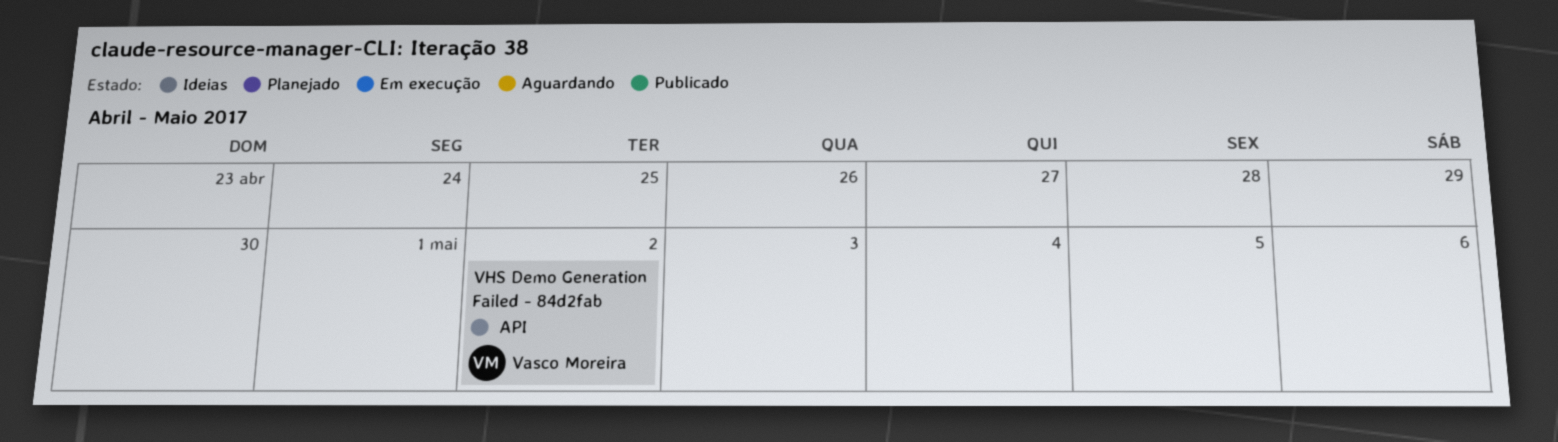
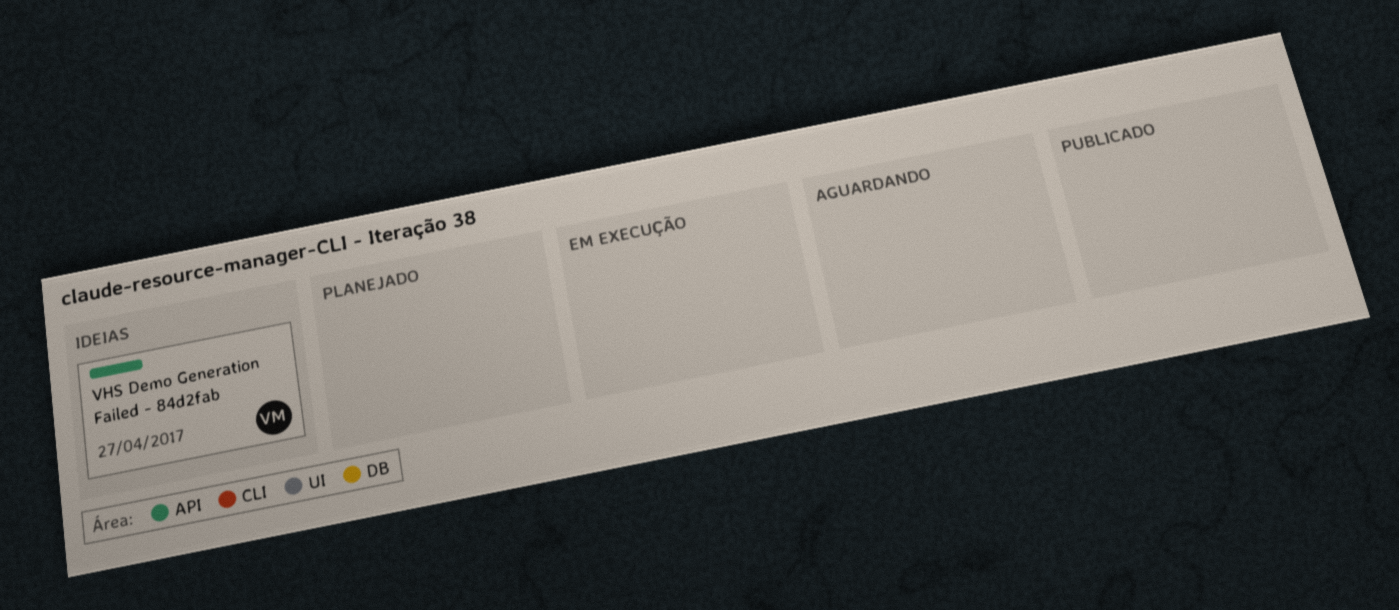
VHS Demo Generation Failed - 84d2fab, due: May 2 -> Apr 27

